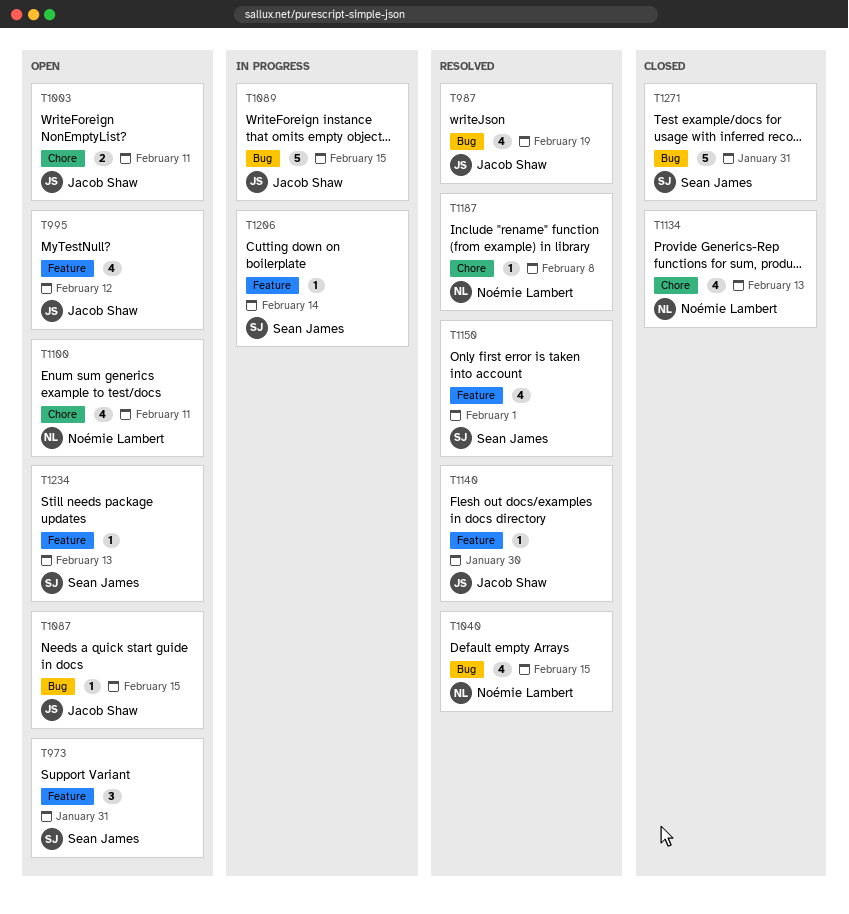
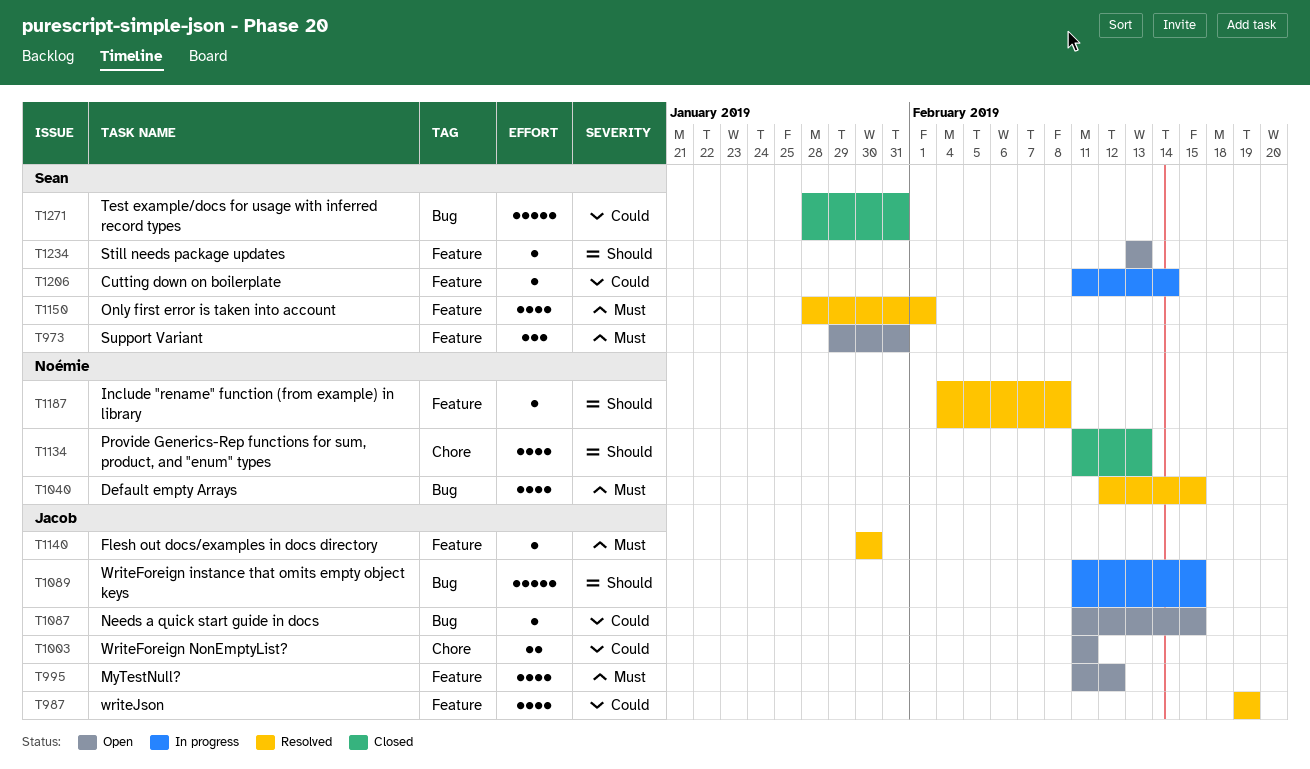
T987, label: Bug -> Feature
T1100: present -> none
T1187, label: Chore -> Feature

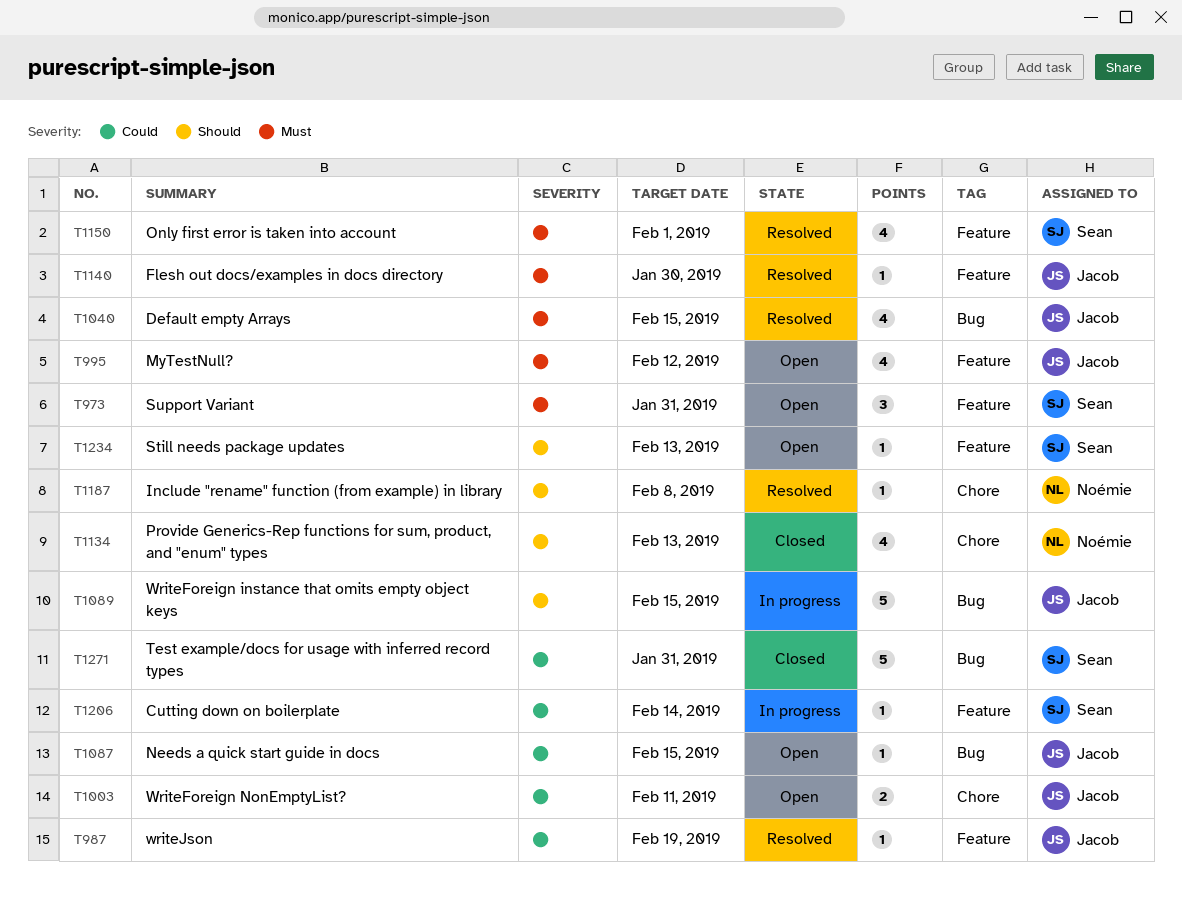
T987, estimate: 4 -> 1
T1040, owner: Noémie -> Jacob
T1187, label: Feature -> Chore

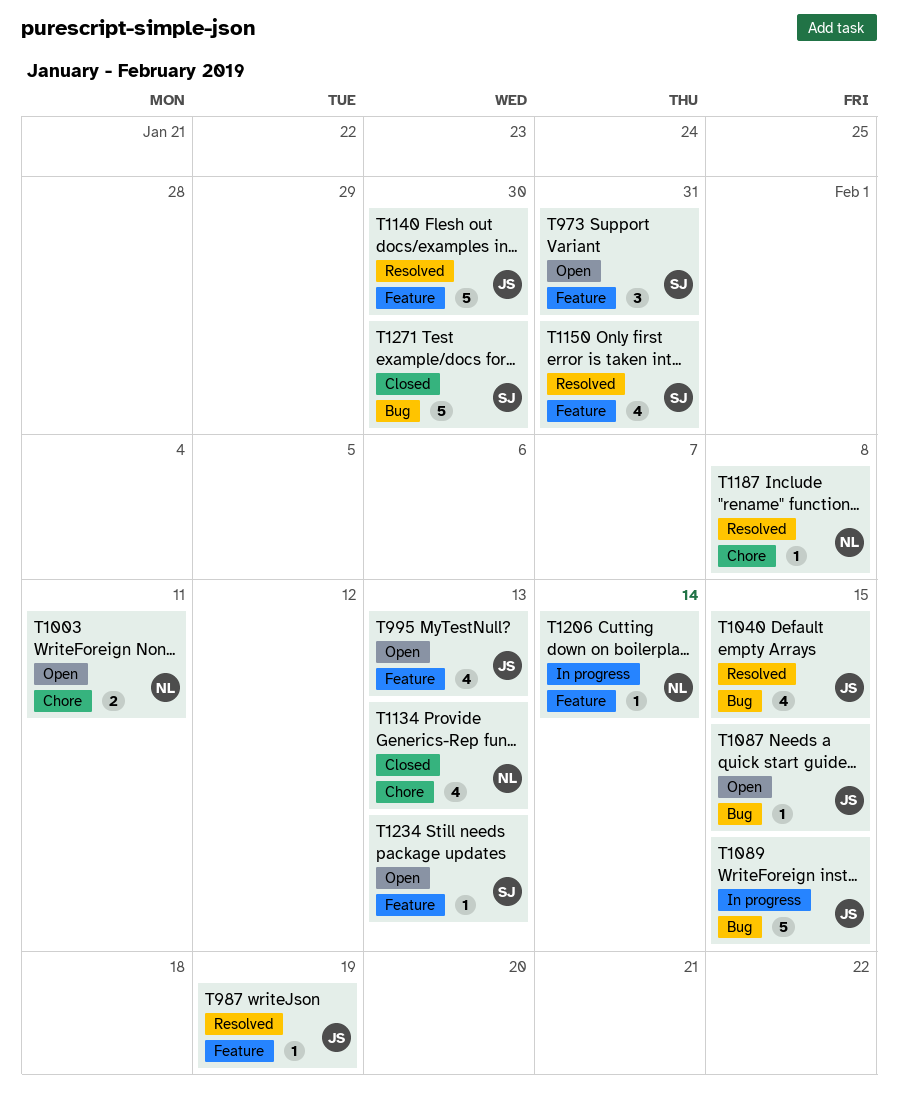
T995, due: Feb 12 -> Feb 13
T1003, owner: Jacob -> Noémie
T1140, estimate: 1 -> 5
T1150, due: Feb 1 -> Jan 31
T1206, owner: Sean -> Noémie
T1271, due: Jan 31 -> Jan 30

